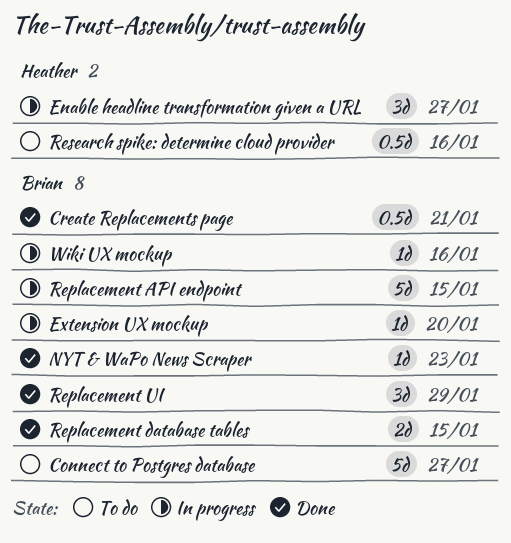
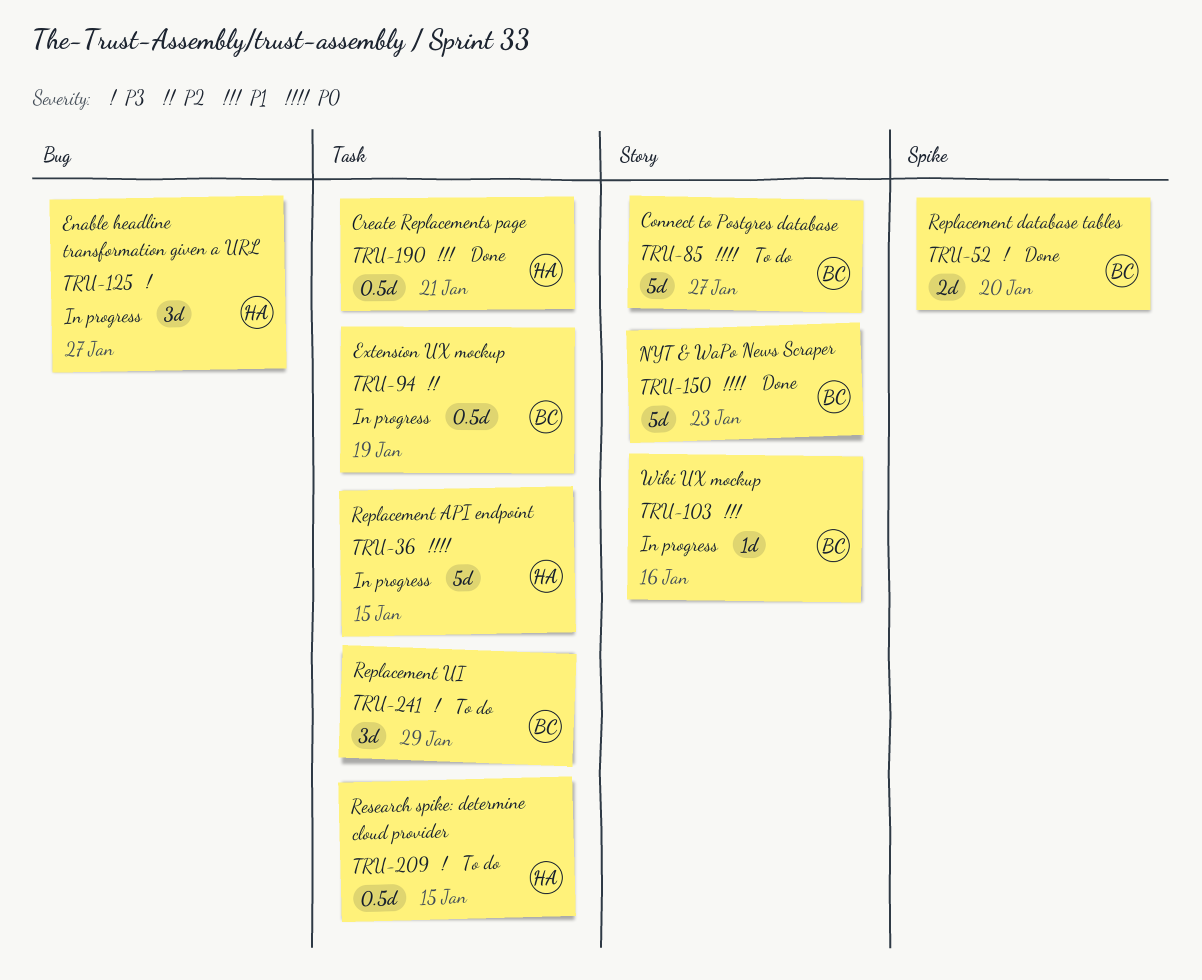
Create Replacements page, owner: Brian -> Heather
Extension UX mockup, estimate: 1d -> 0.5d
Extension UX mockup, due: Jan 20 -> Jan 19
NYT & WaPo News Scraper, estimate: 1d -> 5d
Replacement API endpoint, owner: Brian -> Heather
Replacement database tables, due: Jan 15 -> Jan 20
Replacement UI, status: Done -> To do
Research spike: determine cloud provider, due: Jan 16 -> Jan 15

